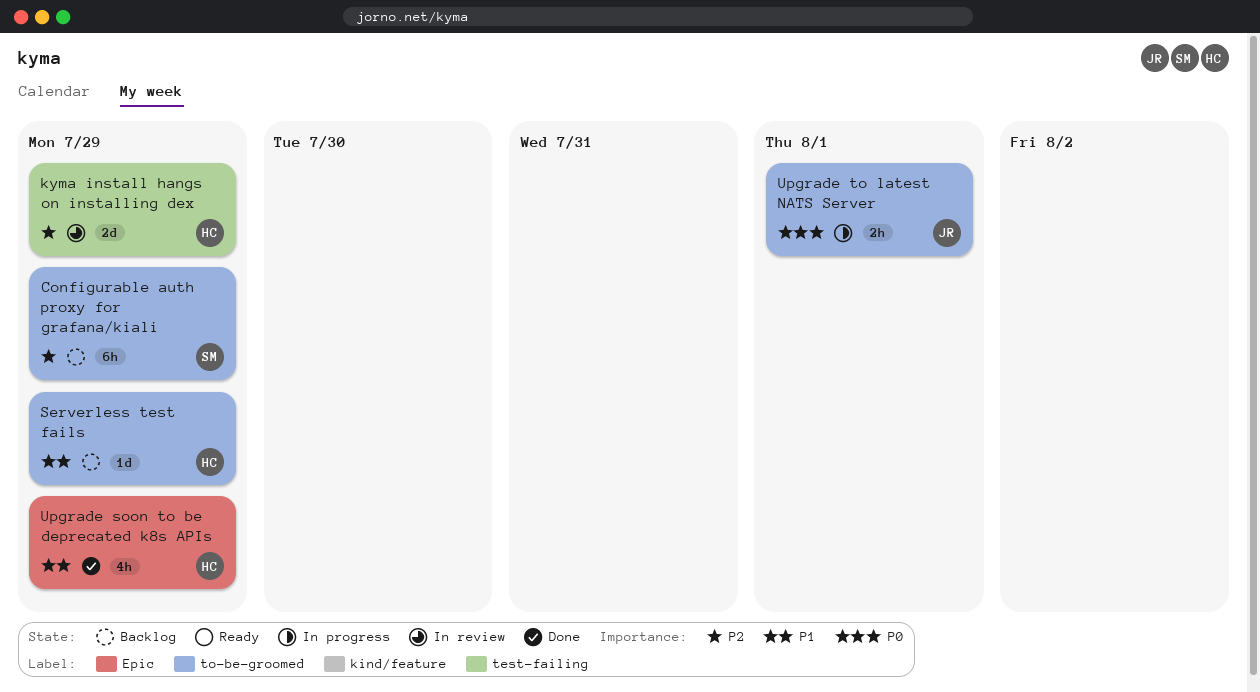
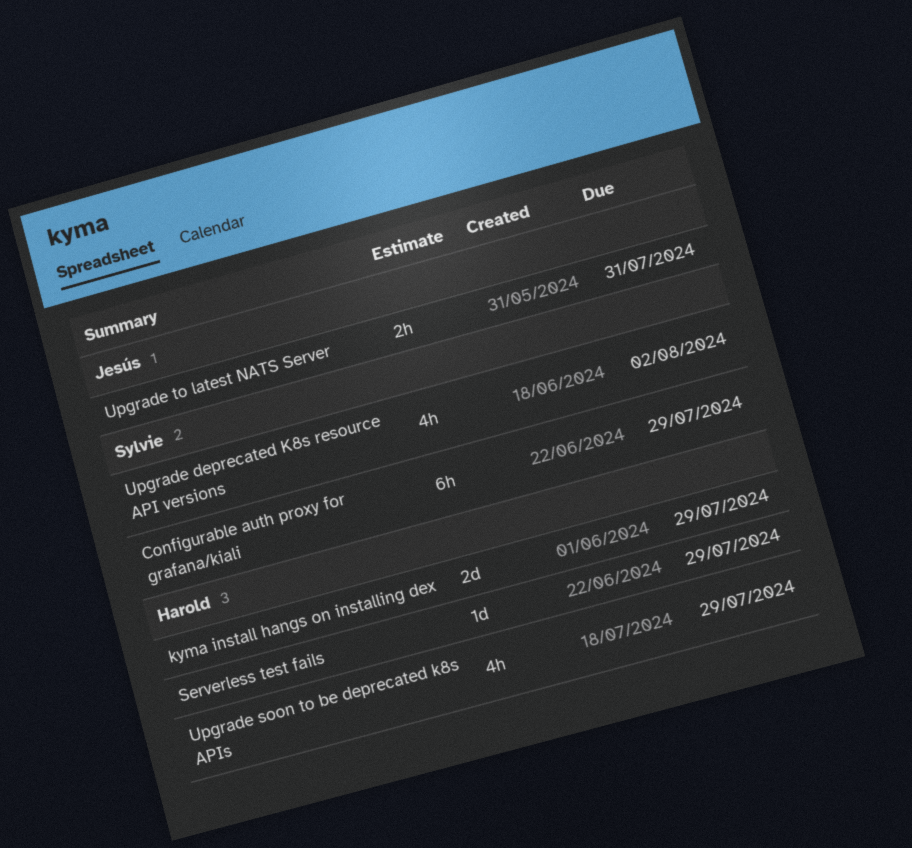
Upgrade deprecated K8s resource API versions: none -> present
Upgrade to latest NATS Server, due: Aug 1 -> Jul 31

